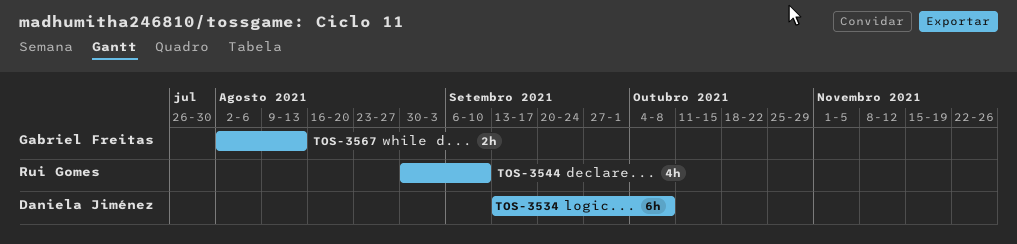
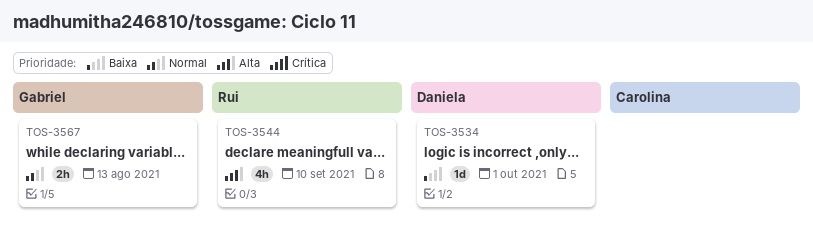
TOS-3534, estimate: 6h -> 1d
TOS-3534, due: Oct 8 -> Oct 1

